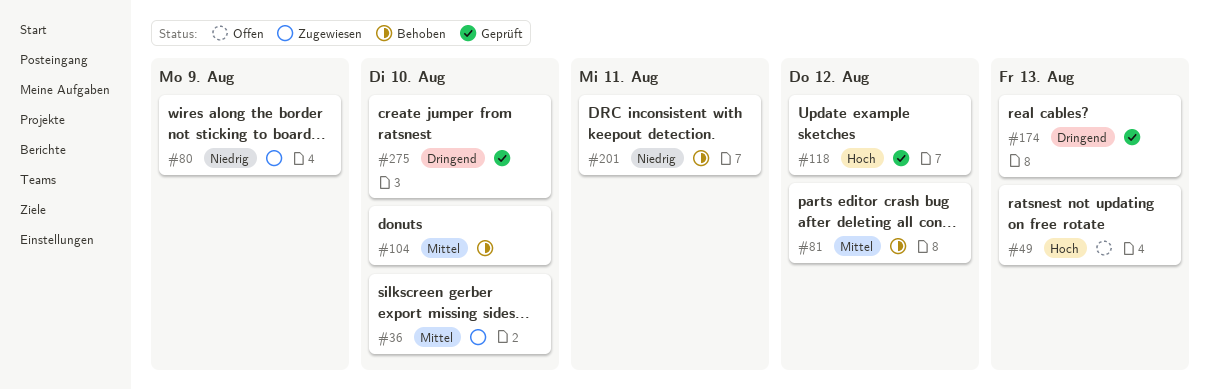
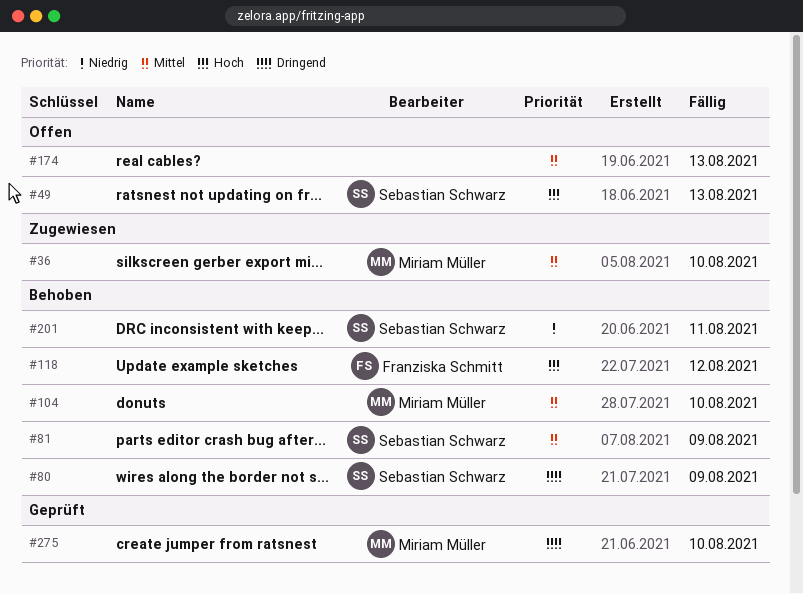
#80, status: Zugewiesen -> Behoben
#80, priority: Niedrig -> Dringend
#81, due: Aug 12 -> Aug 9
#118, status: Geprüft -> Behoben
#174, status: Geprüft -> Offen
#174, priority: Dringend -> Mittel

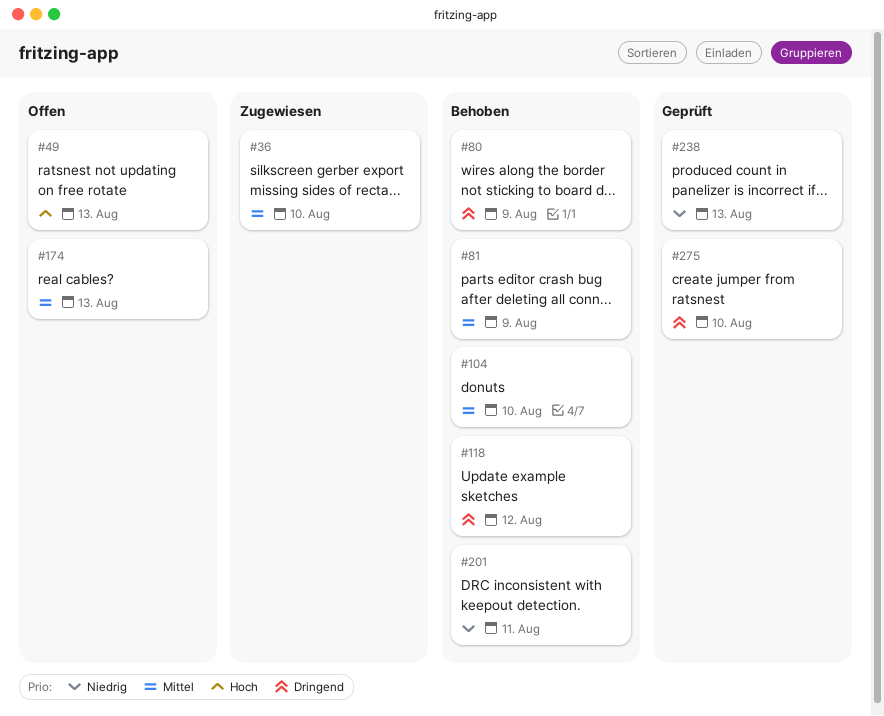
#118, priority: Hoch -> Dringend
#238: none -> present

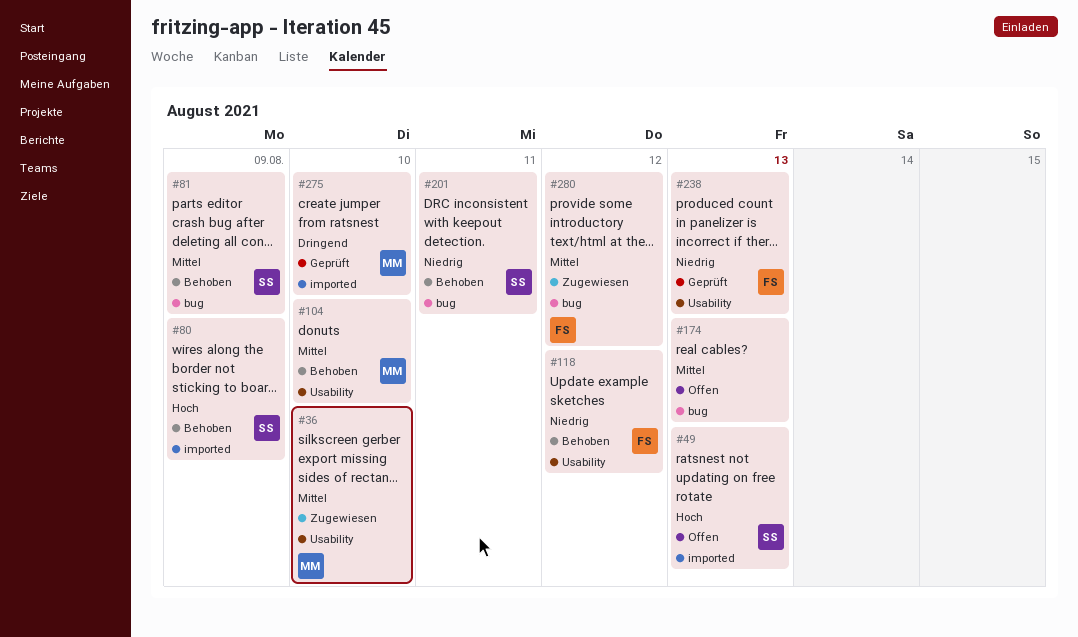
#80, priority: Dringend -> Hoch
#118, priority: Dringend -> Niedrig
#280: none -> present

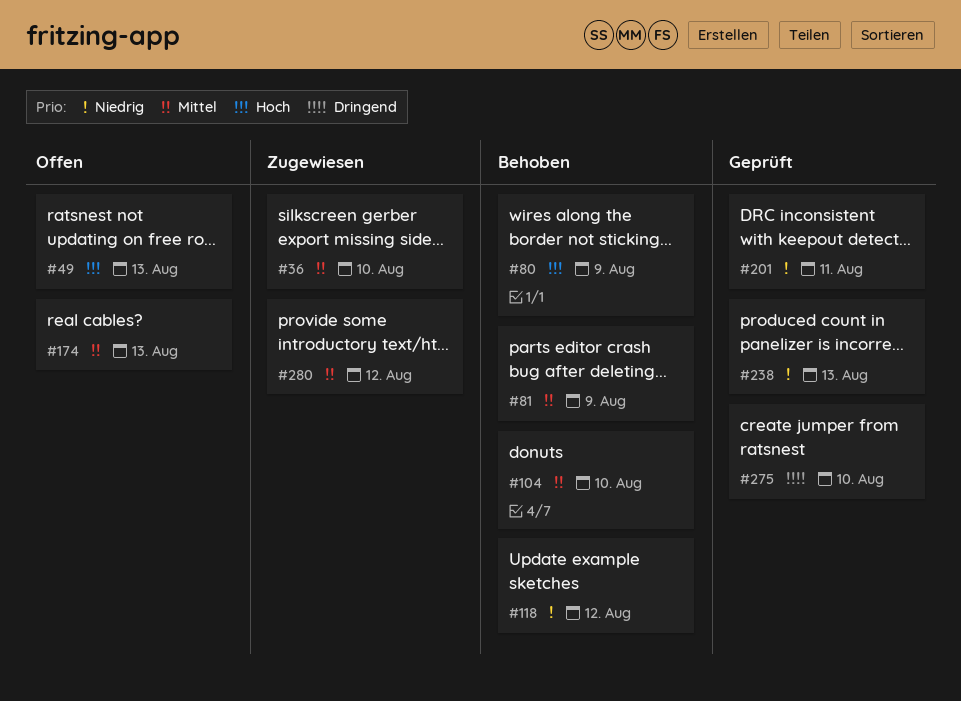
#201, status: Behoben -> Geprüft

